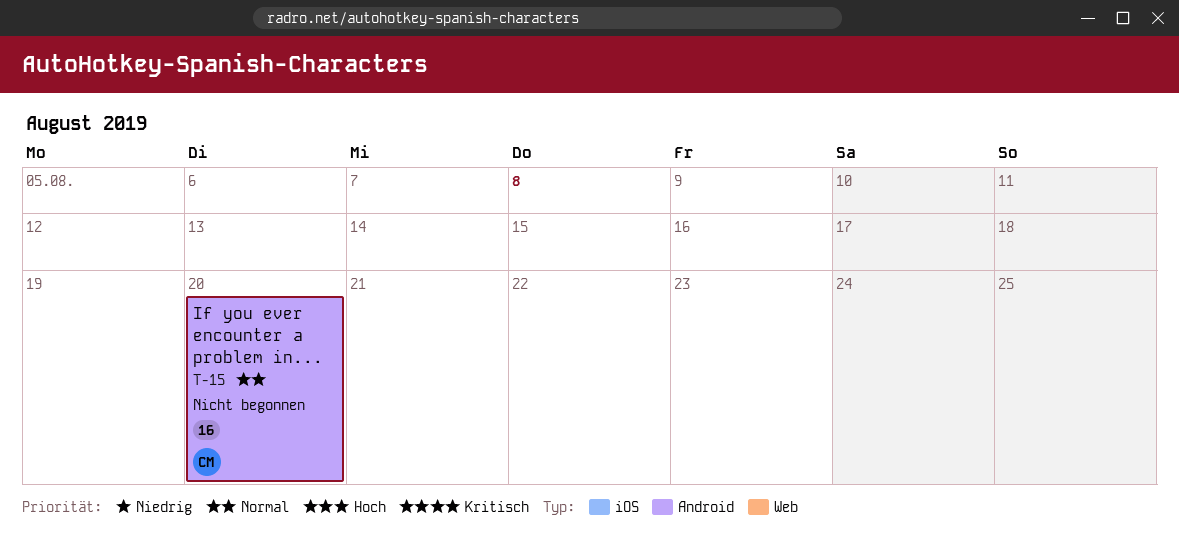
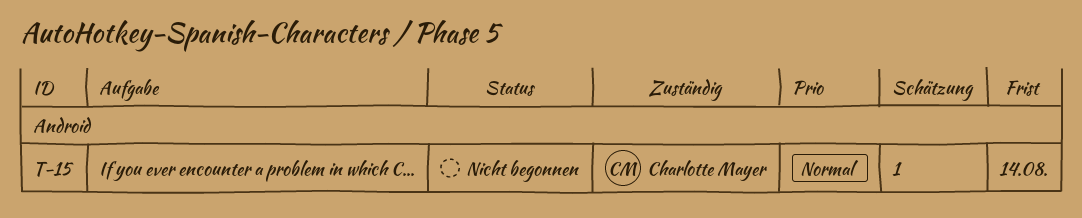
T-15, estimate: 16 -> 1
T-15, due: Aug 20 -> Aug 14

